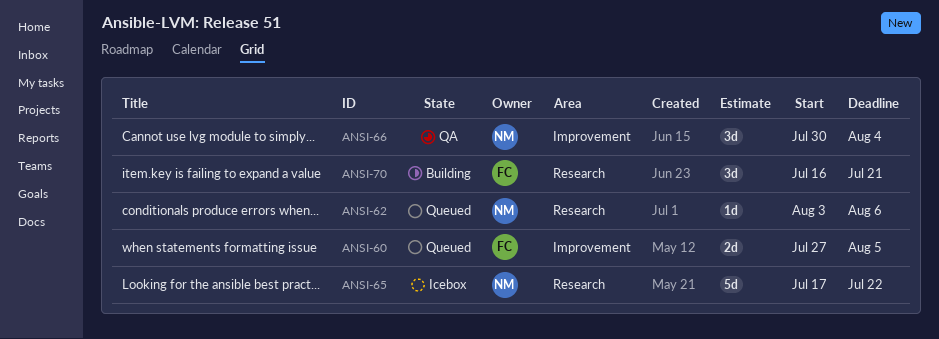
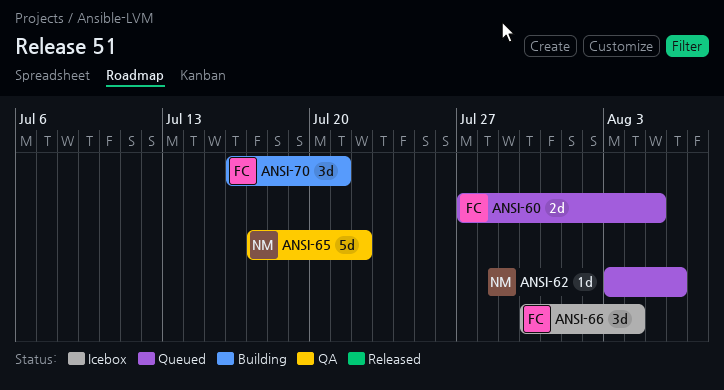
ANSI-65, status: Icebox -> QA
ANSI-66, status: QA -> Icebox
ANSI-66, owner: NM -> FC

